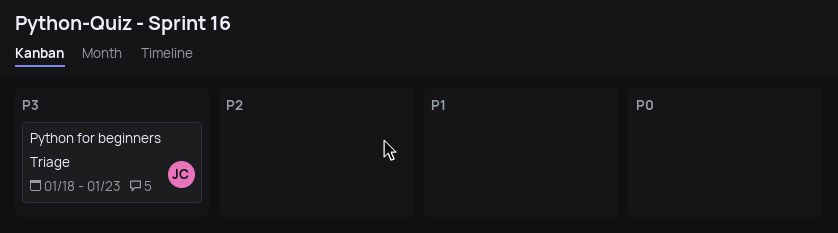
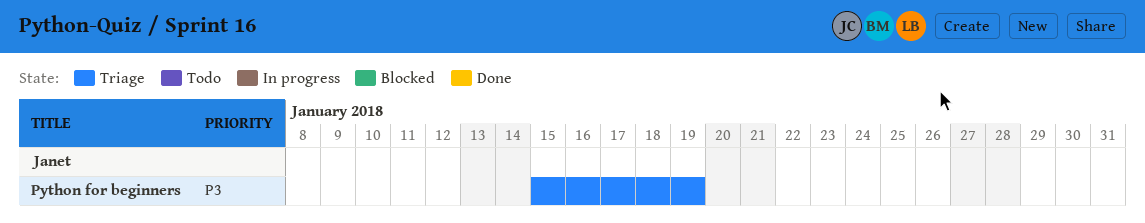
Python for beginners, start: Jan 18 -> Jan 15
Python for beginners, due: Jan 23 -> Jan 19

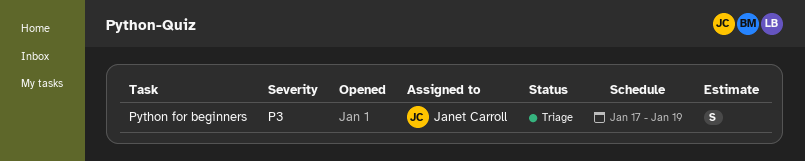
Python for beginners, start: Jan 15 -> Jan 17

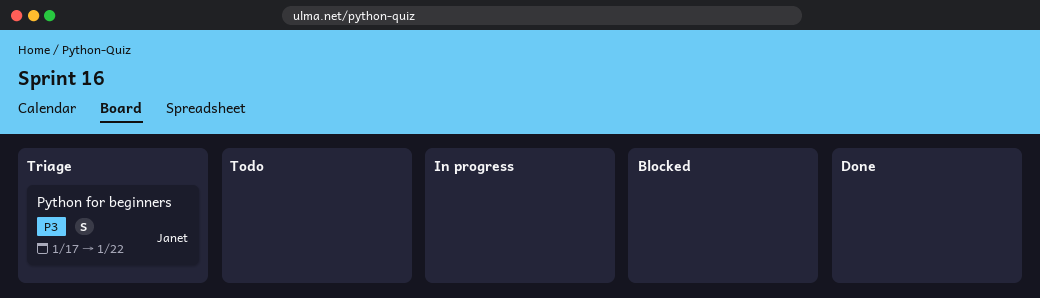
Python for beginners, due: Jan 19 -> Jan 22

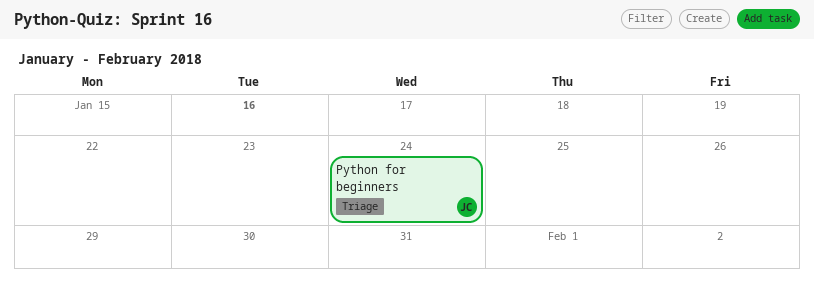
Python for beginners, due: Jan 22 -> Jan 24

